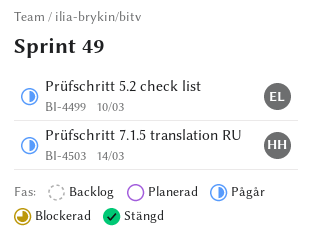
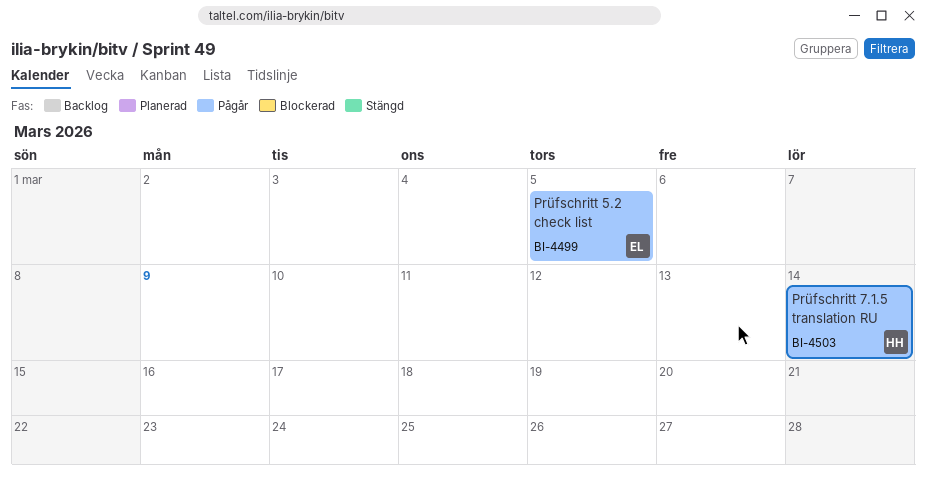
BI-4499, due: Mar 10 -> Mar 5

